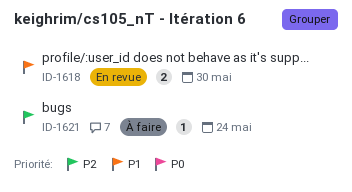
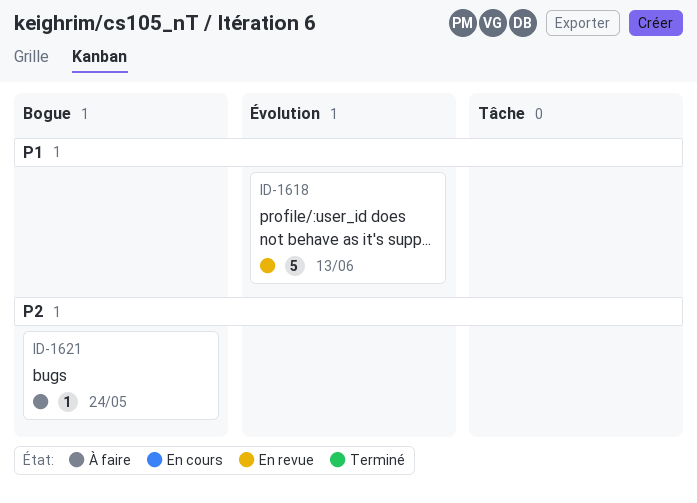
ID-1618, estimate: 2 -> 5
ID-1618, due: May 30 -> Jun 13

